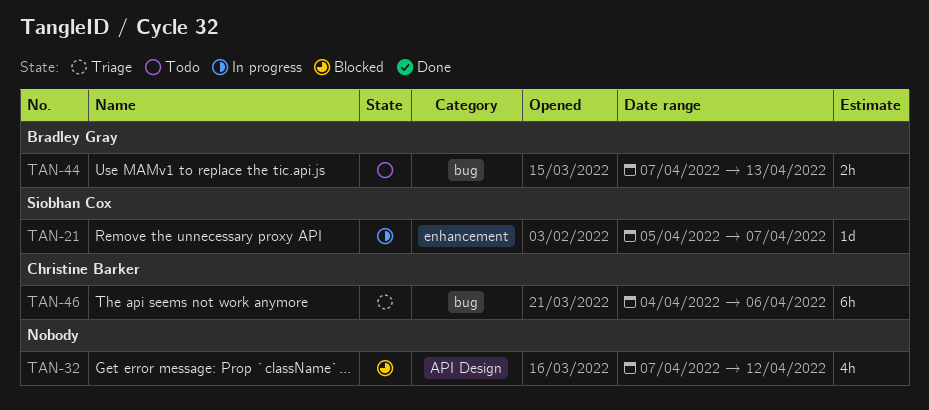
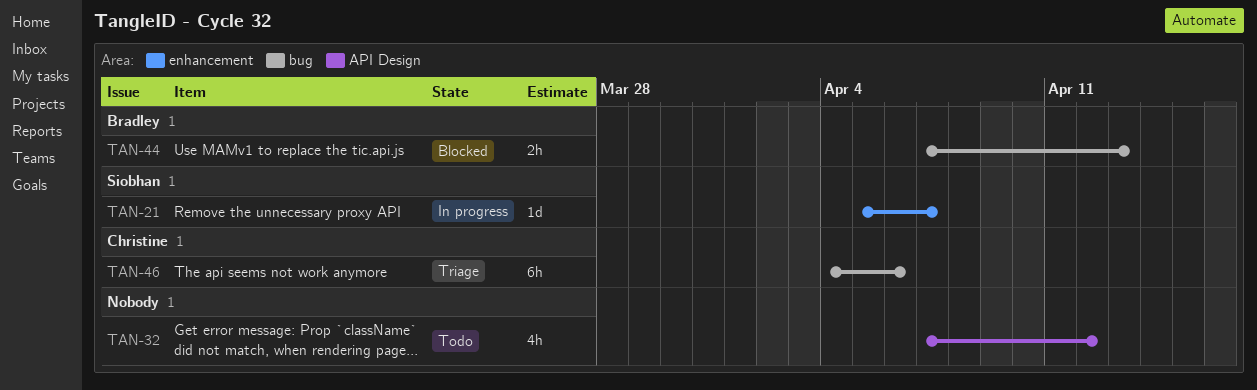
TAN-32, status: Blocked -> Todo
TAN-44, status: Todo -> Blocked

